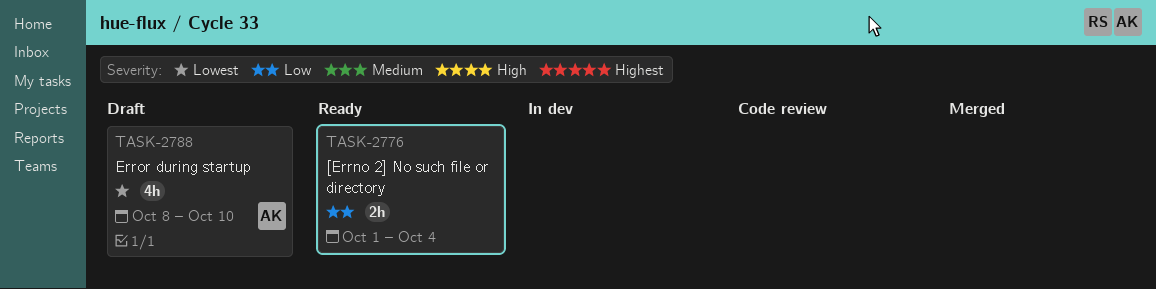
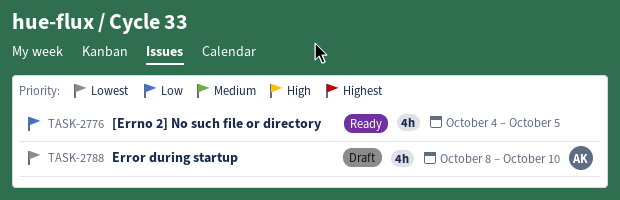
TASK-2776, estimate: 2h -> 4h
TASK-2776, start: Oct 1 -> Oct 4
TASK-2776, due: Oct 4 -> Oct 5

